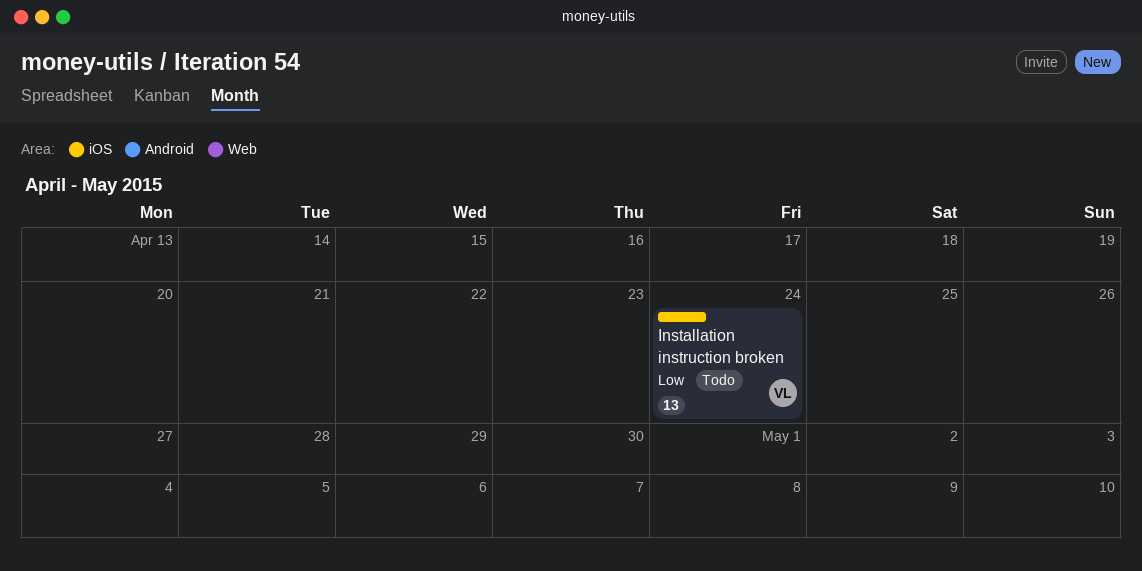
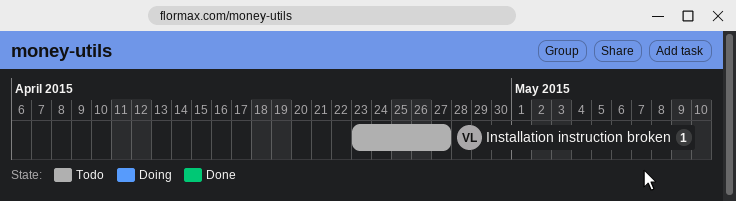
Installation instruction broken, estimate: 13 -> 1
Installation instruction broken, due: Apr 24 -> Apr 27

